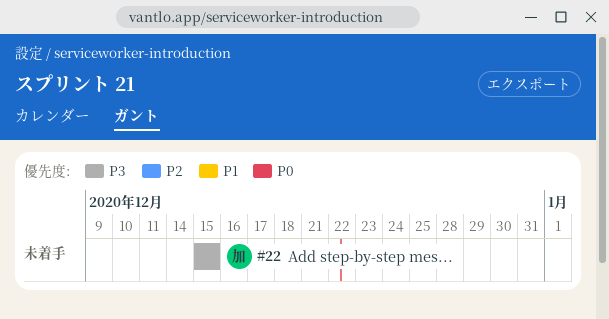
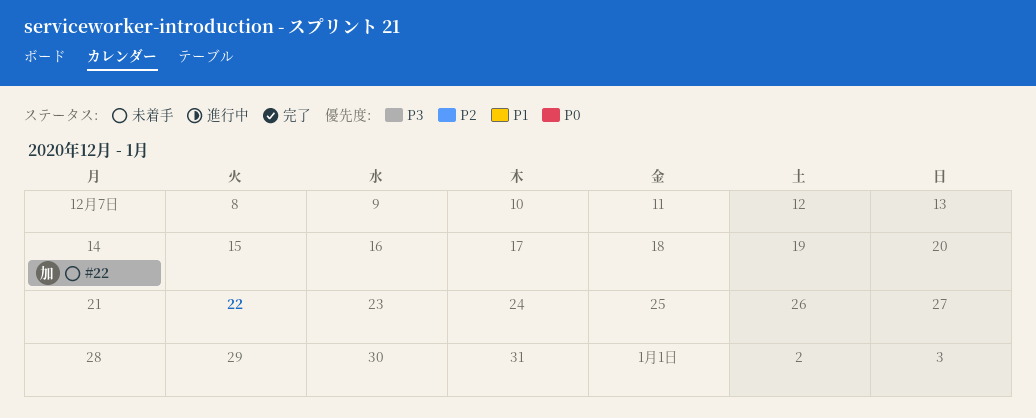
#22, start: Dec 15 -> Dec 14
#22, due: Dec 15 -> Dec 14

